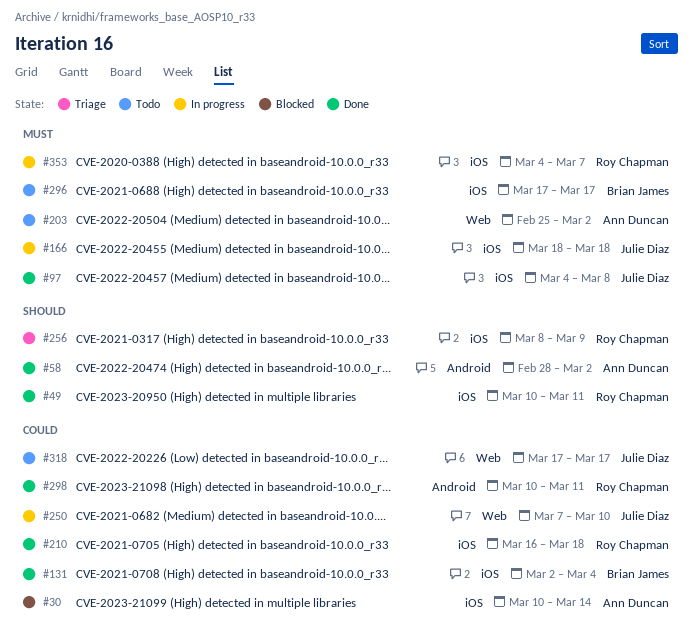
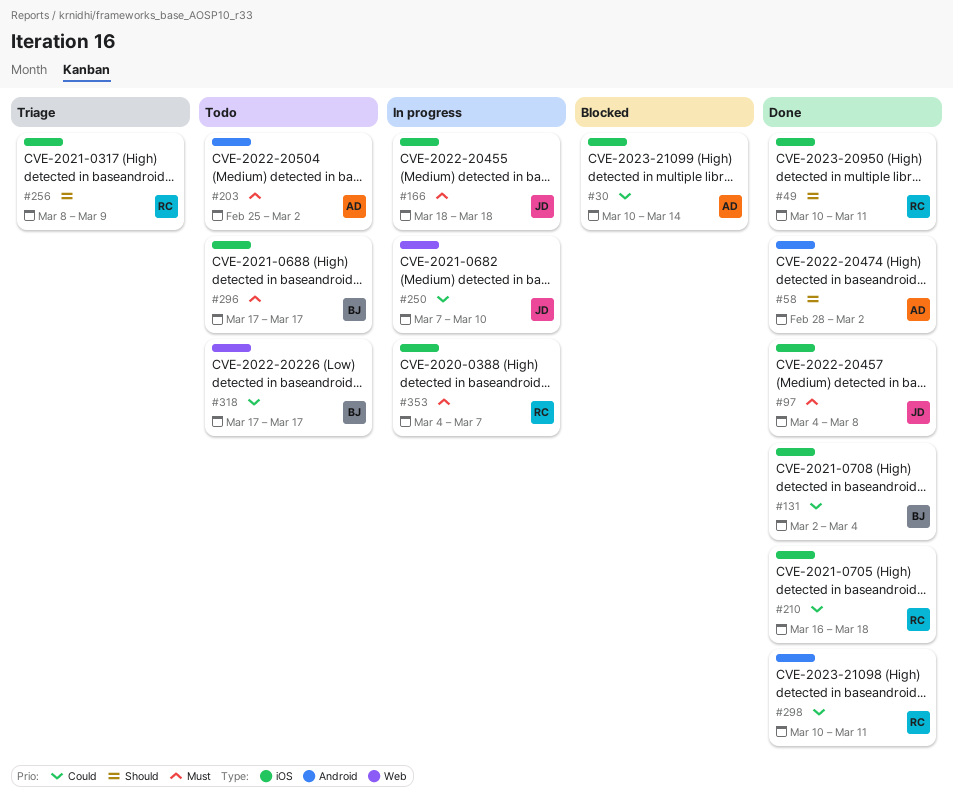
#203, label: Web -> Android
#318, owner: Julie Diaz -> Brian James

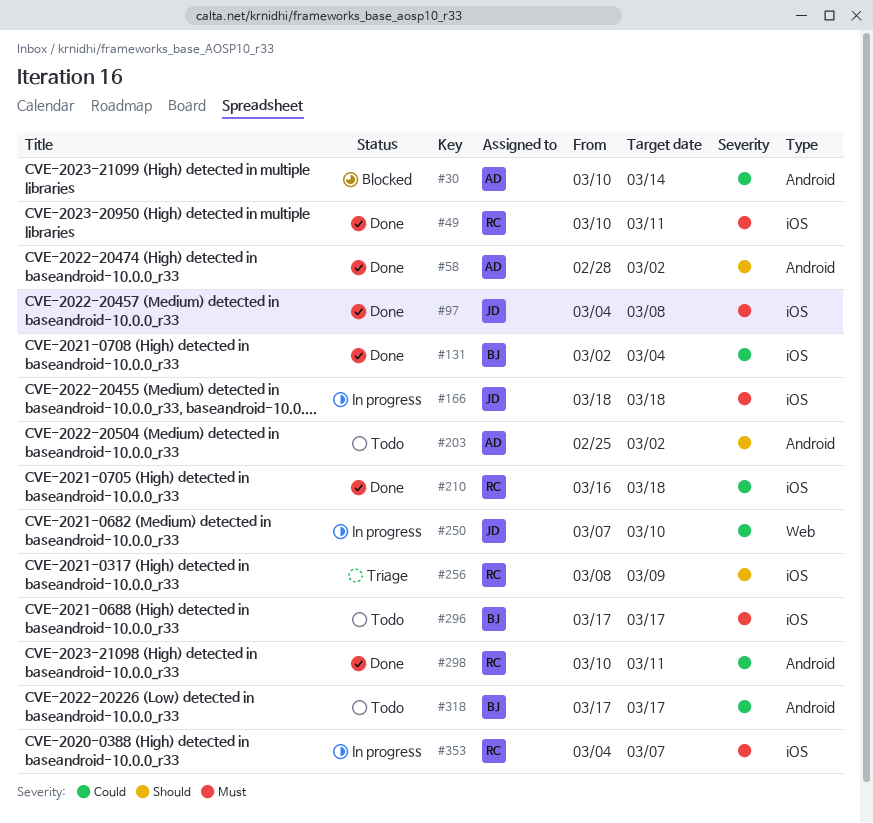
#30, label: iOS -> Android
#49, priority: Should -> Must
#203, priority: Must -> Should
#318, label: Web -> Android

